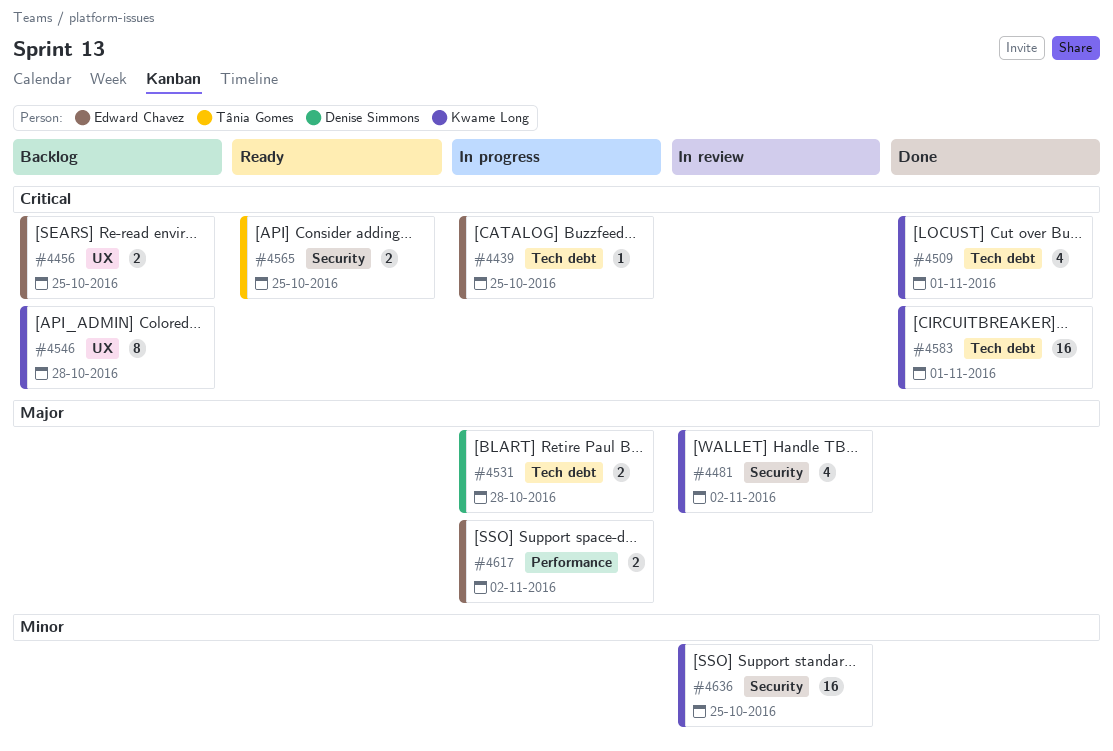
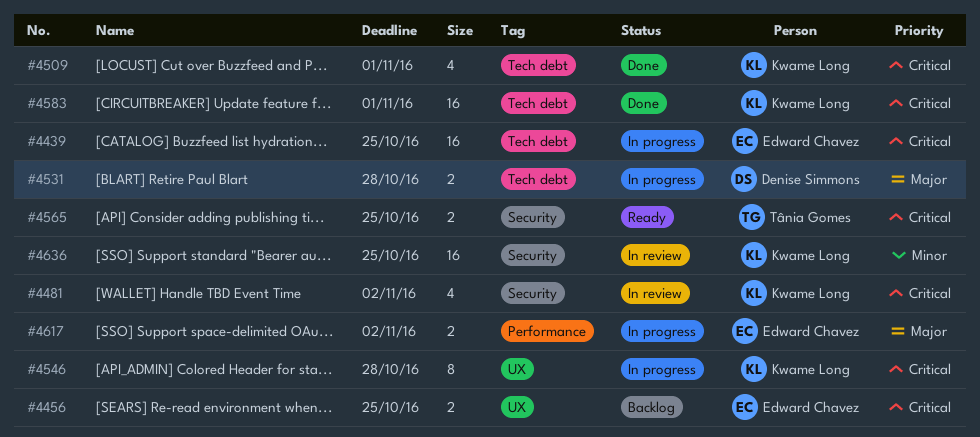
#4439, estimate: 1 -> 16
#4481, priority: Major -> Critical
#4546, status: Backlog -> In progress

